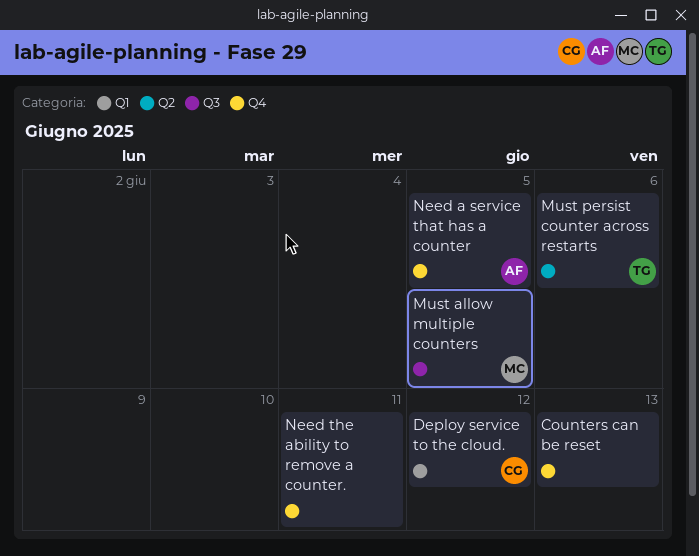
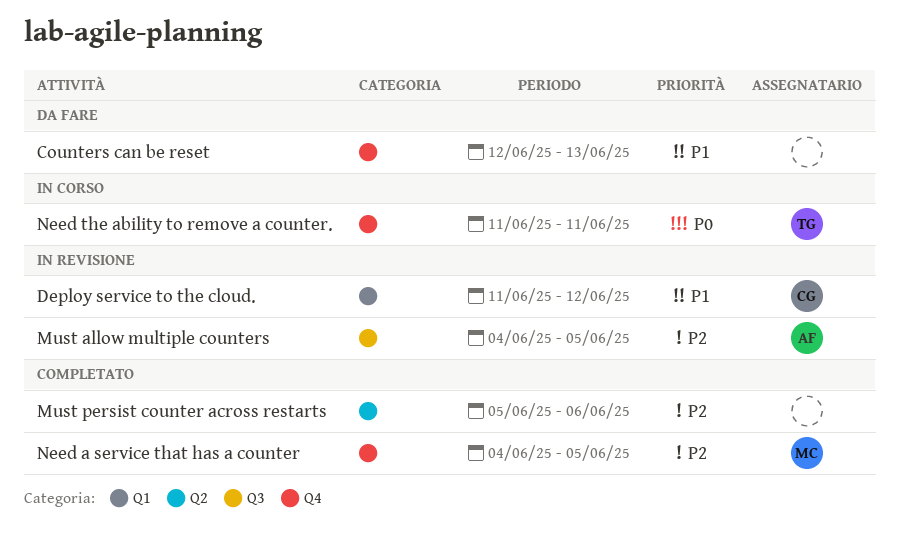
Must allow multiple counters, owner: MC -> AF
Must persist counter across restarts, owner: TG -> none
Need a service that has a counter, owner: AF -> MC
Need the ability to remove a counter., owner: none -> TG

